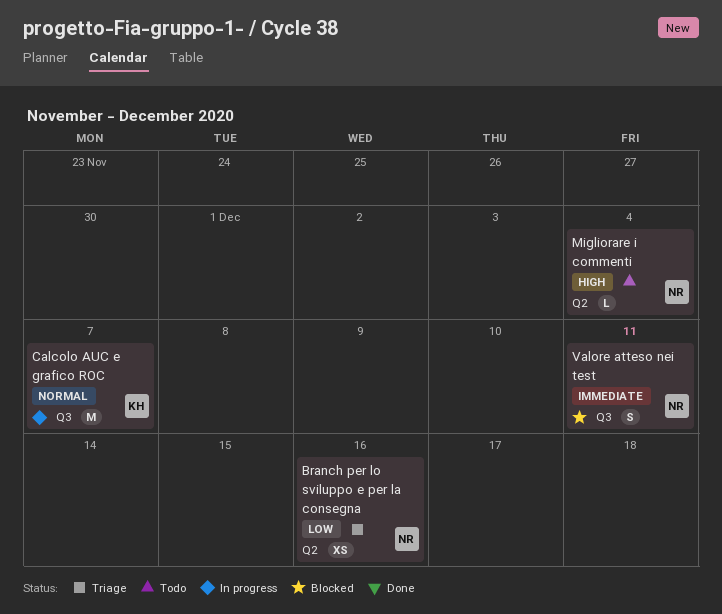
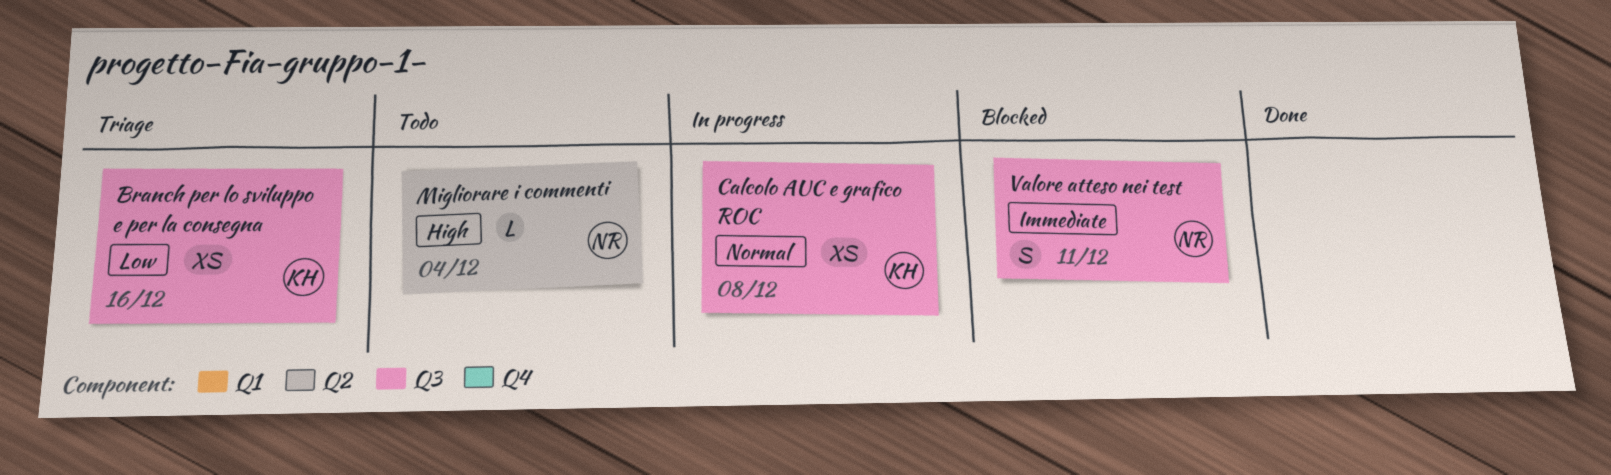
Branch per lo sviluppo e per la consegna, owner: NR -> KH
Branch per lo sviluppo e per la consegna, label: Q2 -> Q3
Calcolo AUC e grafico ROC, estimate: M -> XS
Calcolo AUC e grafico ROC, due: Dec 7 -> Dec 8

